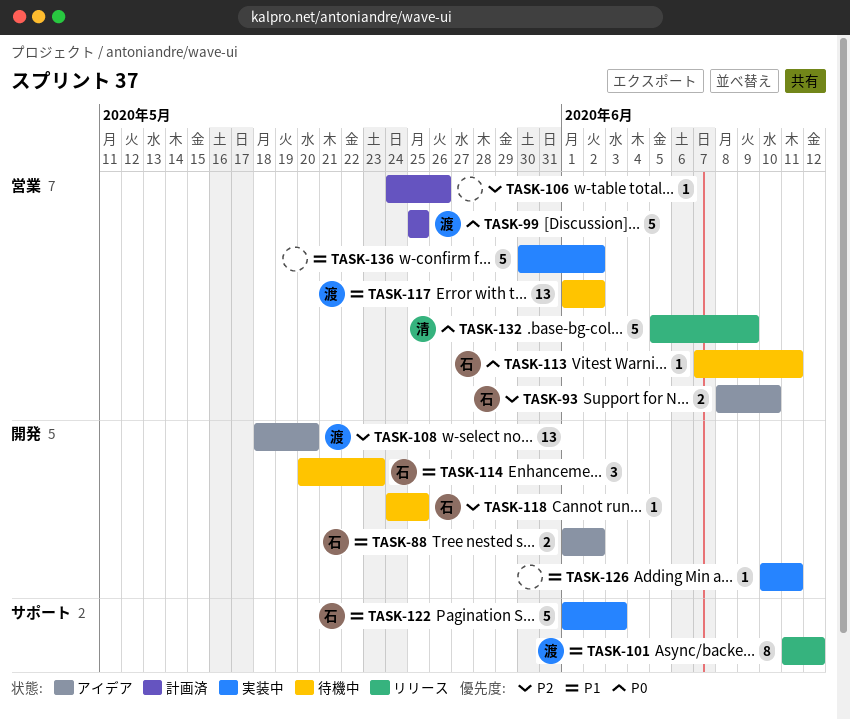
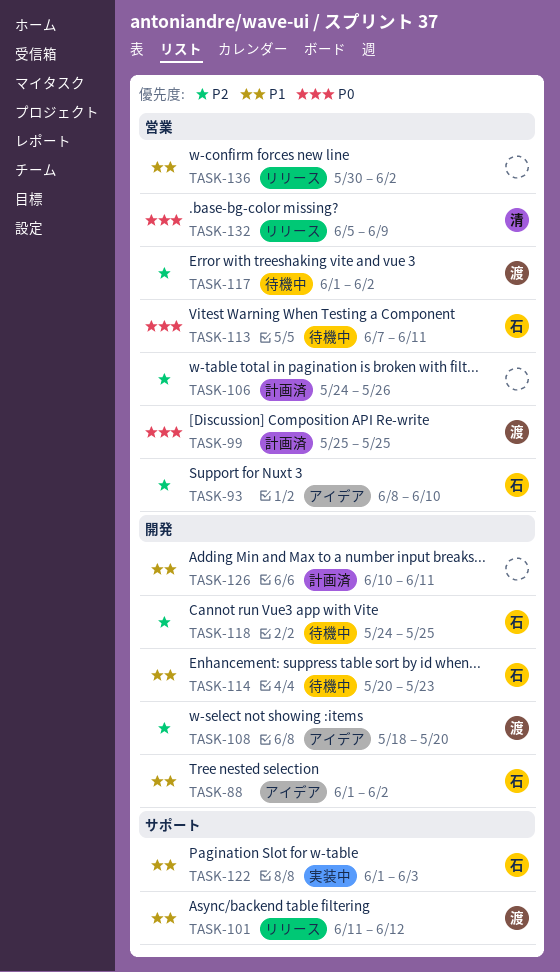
TASK-117, priority: P1 -> P2
TASK-126, status: 実装中 -> 計画済
TASK-136, status: 実装中 -> リリース

